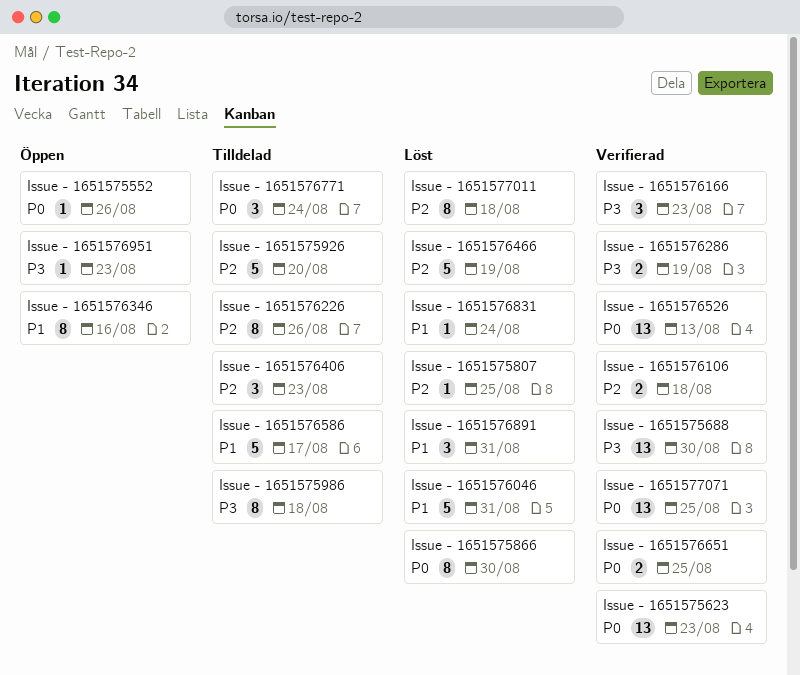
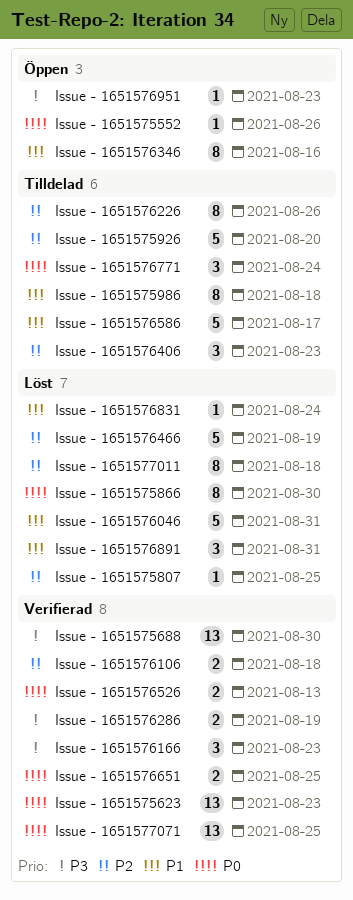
Issue - 1651575986, priority: P3 -> P1
Issue - 1651576526, estimate: 13 -> 2

